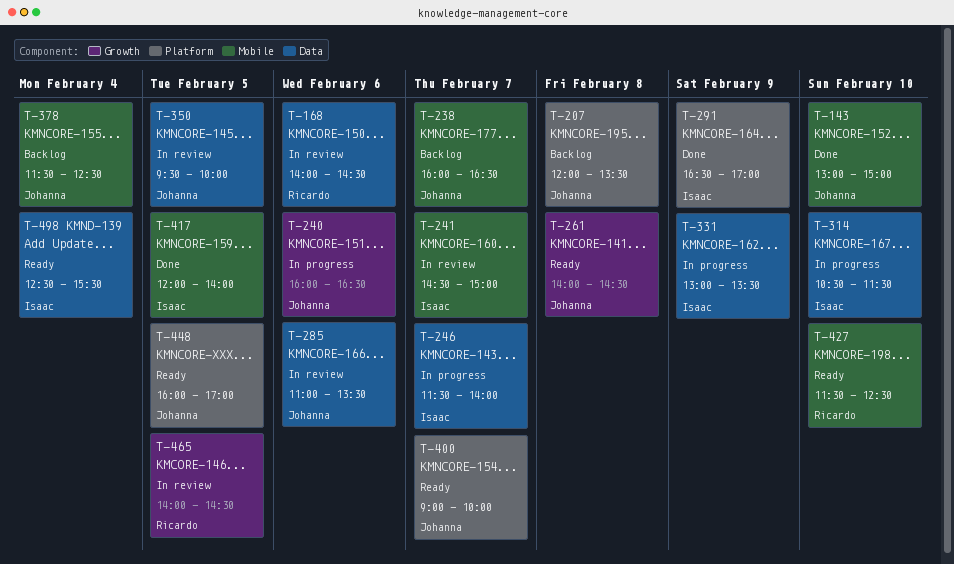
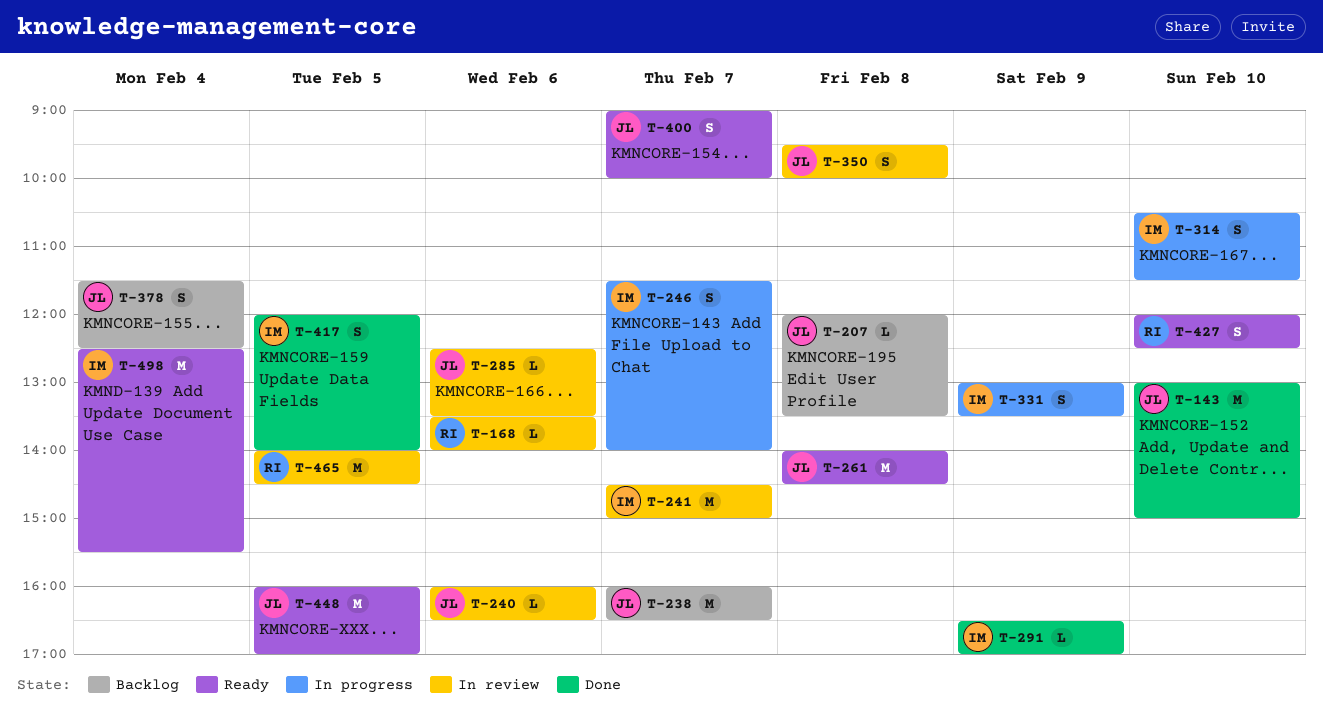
T-168, begins: 14:00 -> 13:30
T-168, ends: 14:30 -> 14:00
T-240, status: In progress -> In review
T-285, begins: 11:00 -> 12:30
T-350, day: Feb 5 -> Feb 8
T-427, begins: 11:30 -> 12:00

